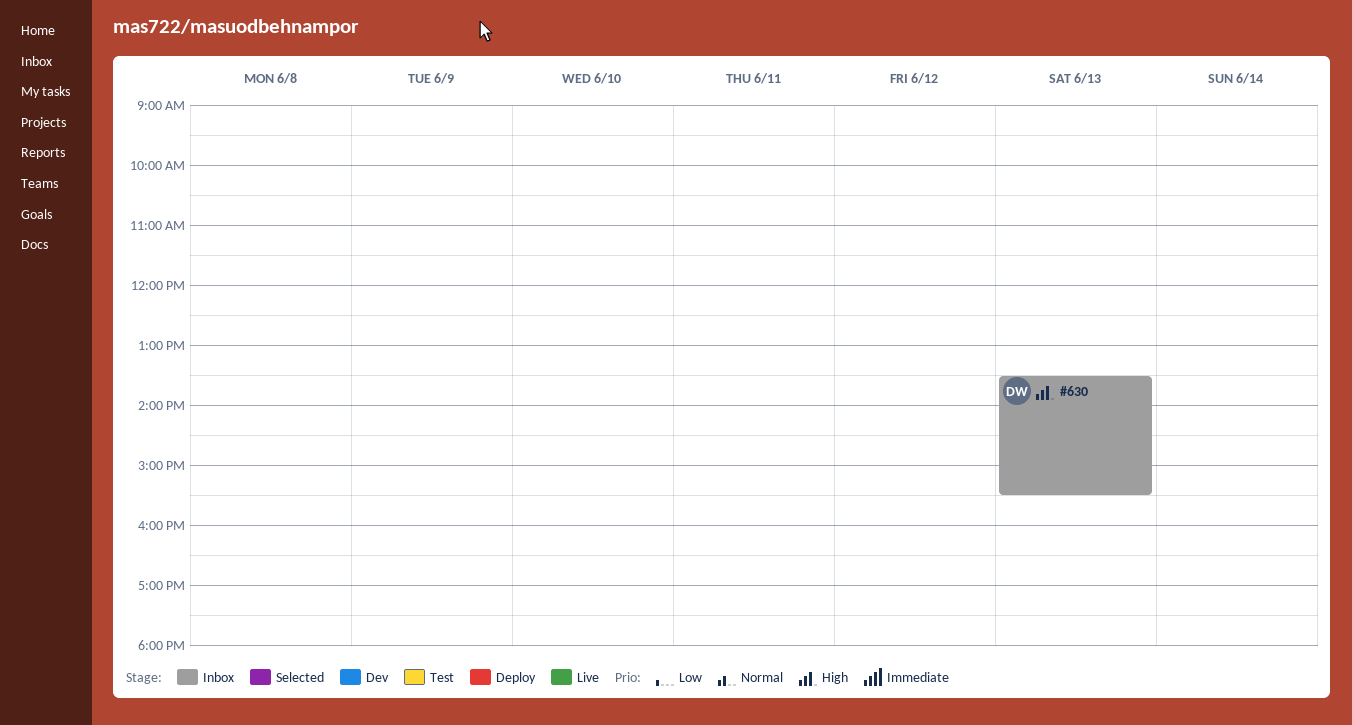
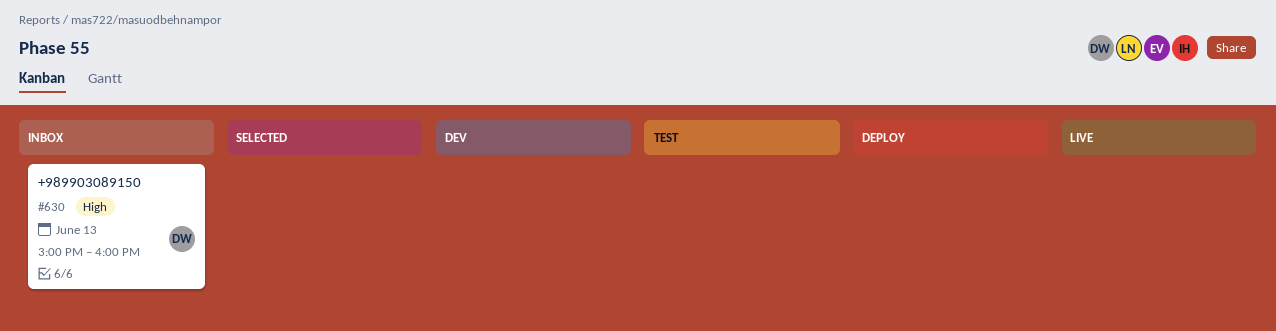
#630, begins: 13:30 -> 15:00
#630, ends: 15:30 -> 16:00

